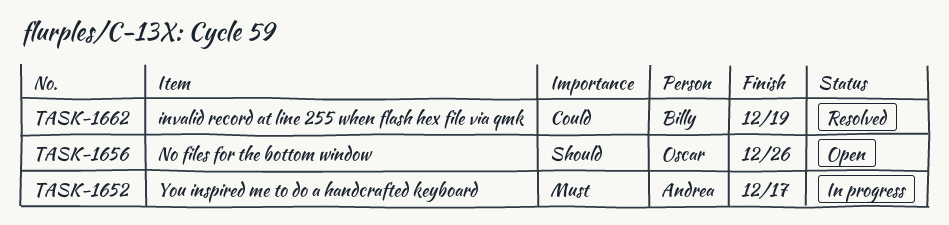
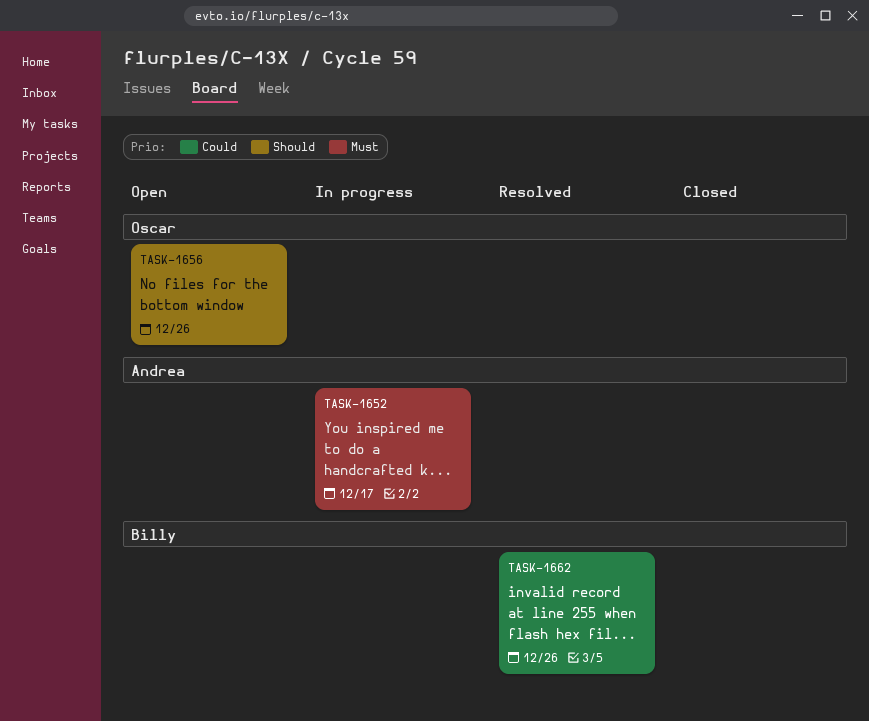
TASK-1662, due: Dec 19 -> Dec 26

